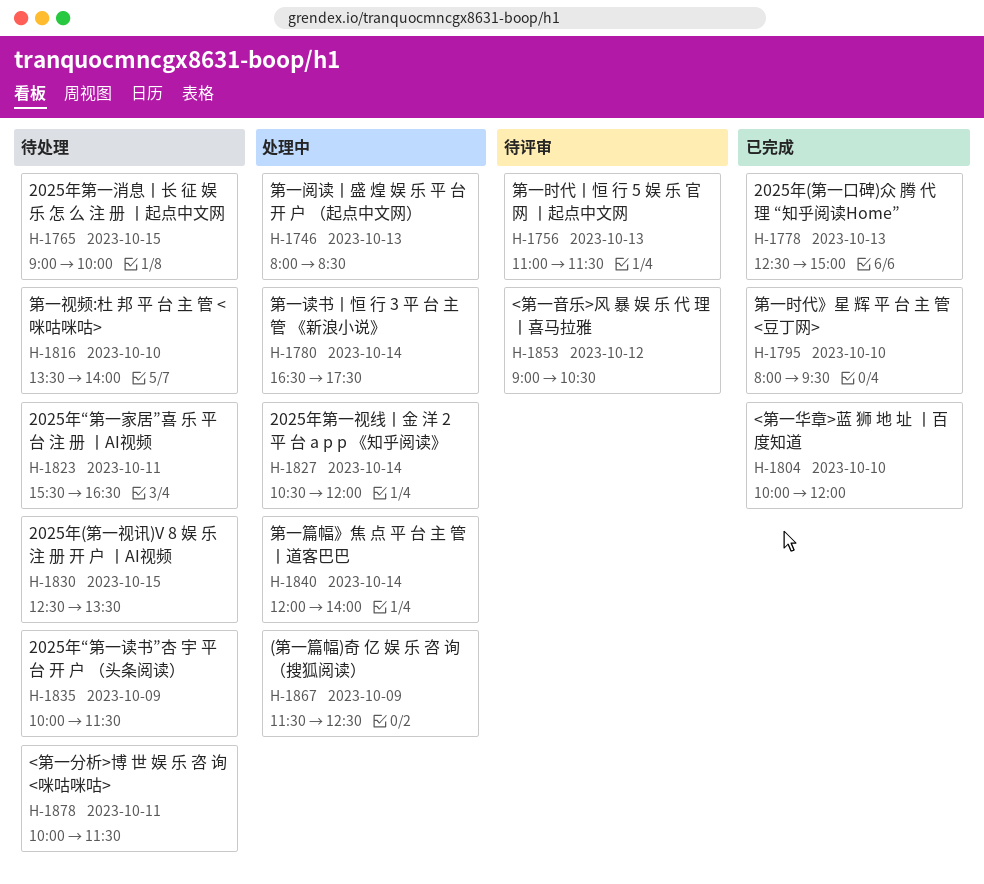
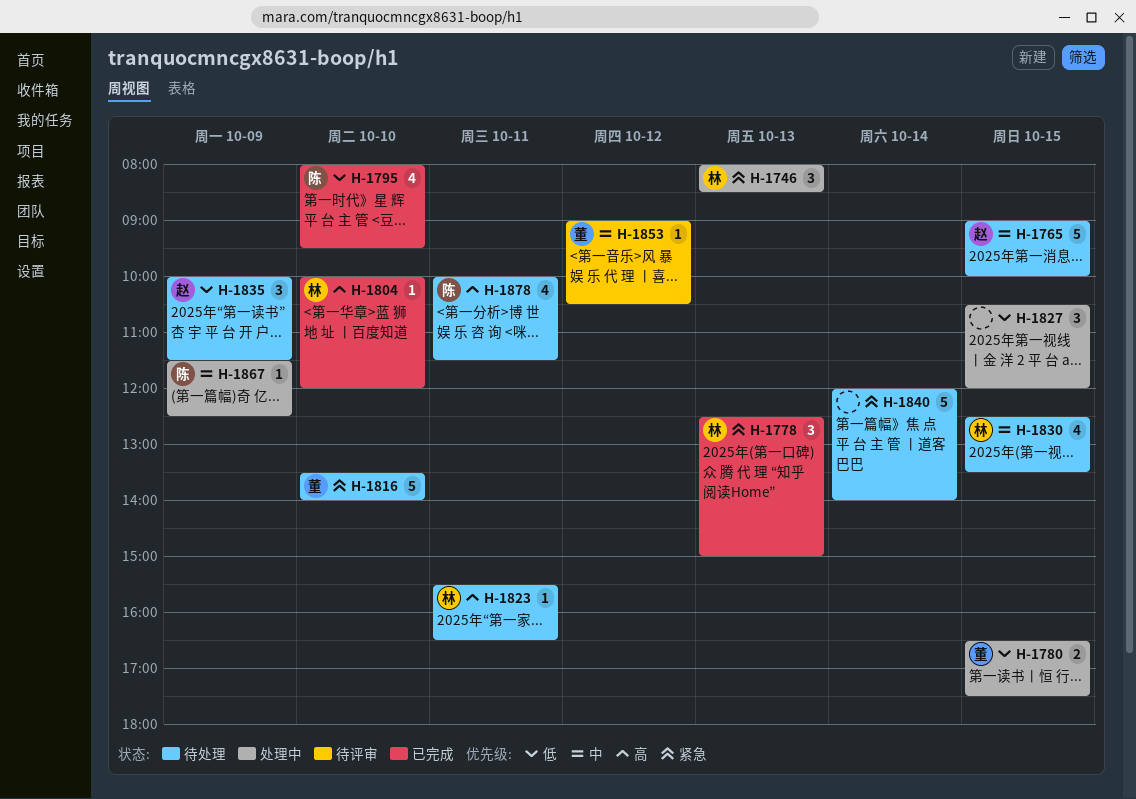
H-1756: present -> none
H-1780, day: Oct 14 -> Oct 15
H-1827, day: Oct 14 -> Oct 15
H-1840, status: 处理中 -> 待处理

